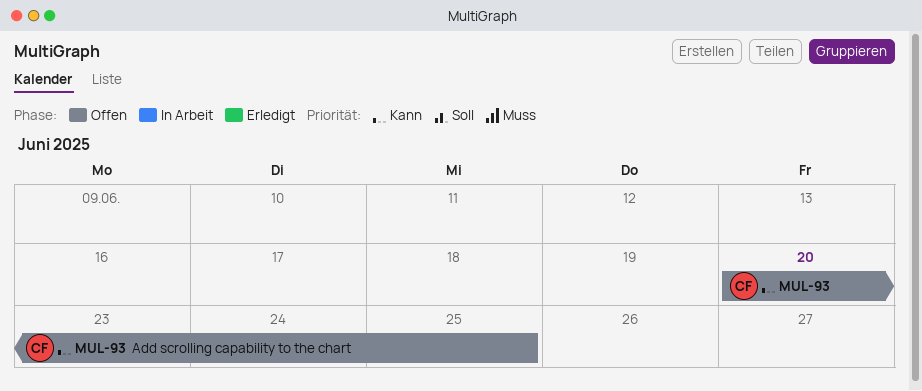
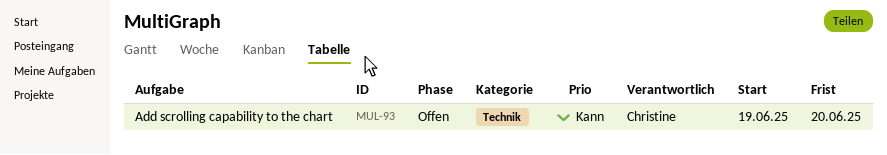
MUL-93, start: Jun 20 -> Jun 19
MUL-93, due: Jun 25 -> Jun 20

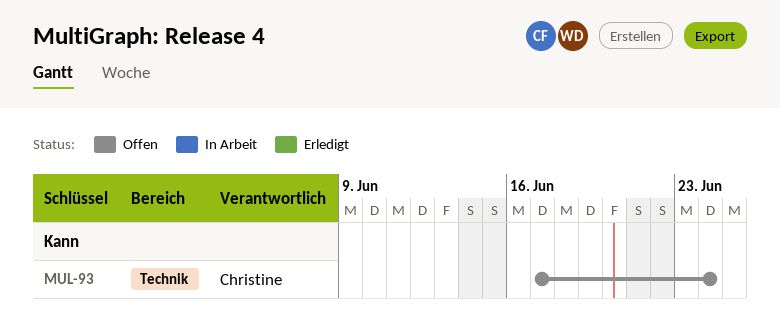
MUL-93, start: Jun 19 -> Jun 17
MUL-93, due: Jun 20 -> Jun 24

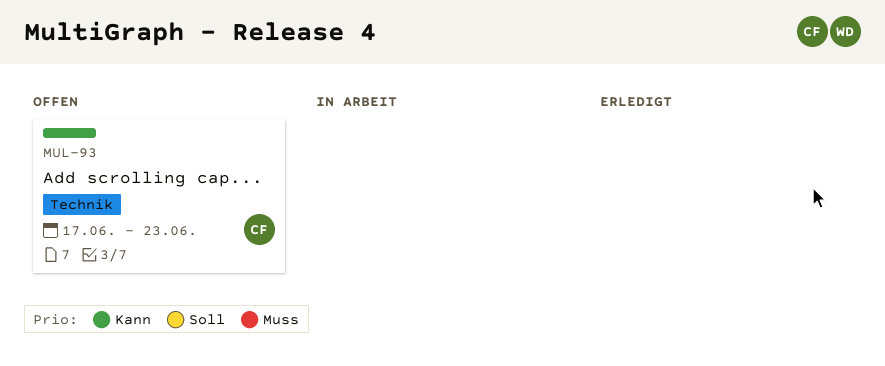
MUL-93, due: Jun 24 -> Jun 23

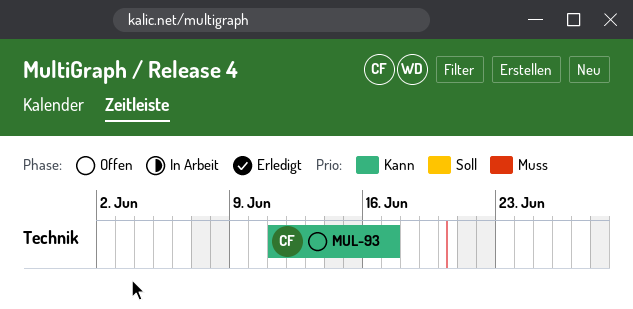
MUL-93, start: Jun 17 -> Jun 11
MUL-93, due: Jun 23 -> Jun 17

